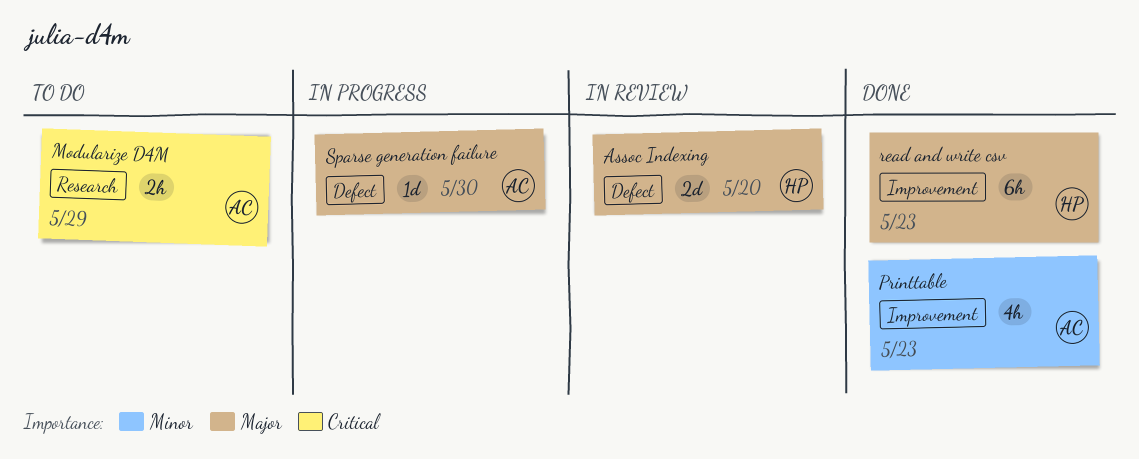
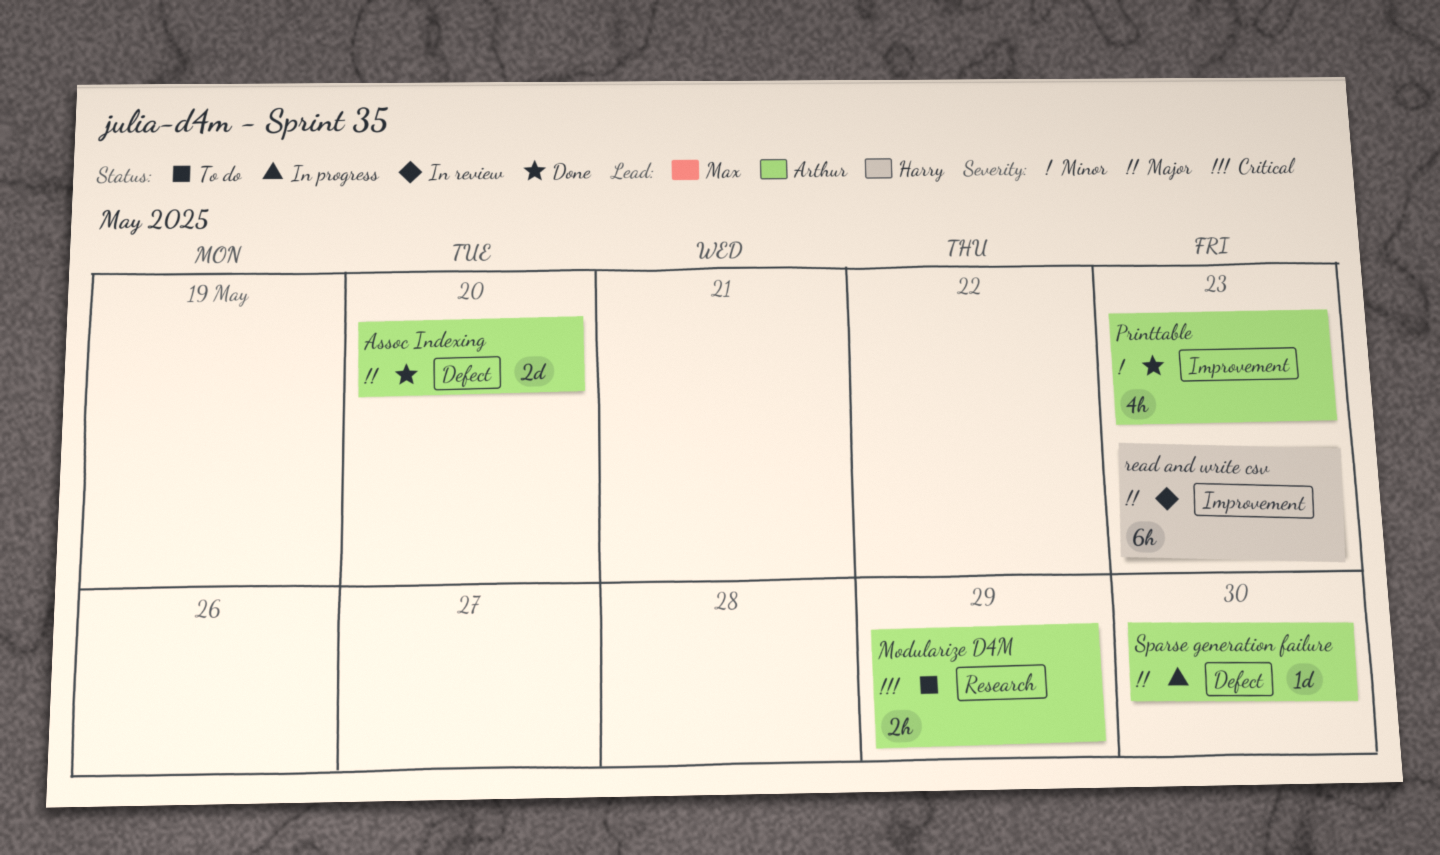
Assoc Indexing, status: In review -> Done
Assoc Indexing, owner: Harry -> Arthur
read and write csv, status: Done -> In review

